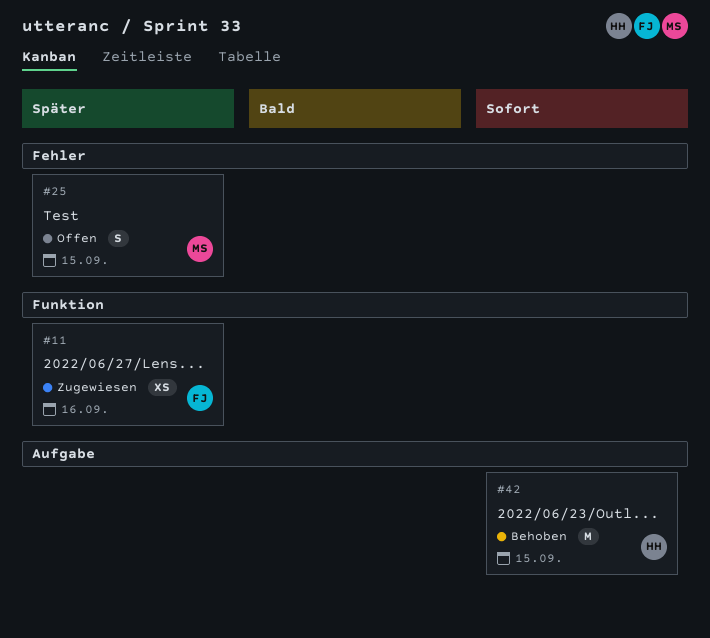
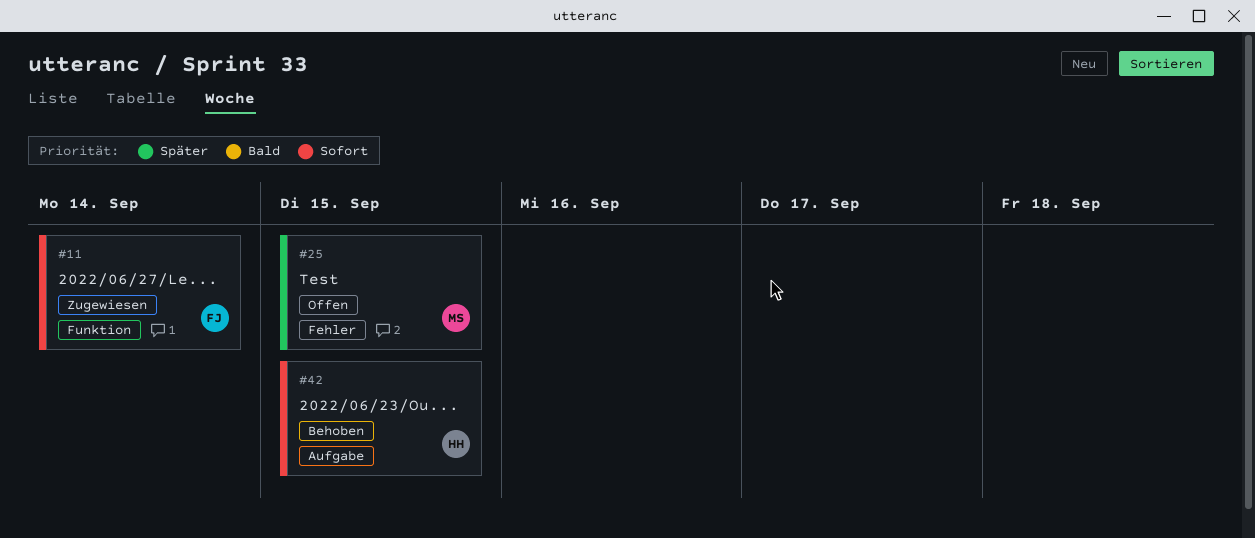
#11, priority: Später -> Sofort
#11, due: Sep 16 -> Sep 14

